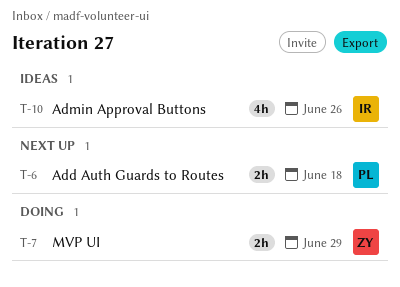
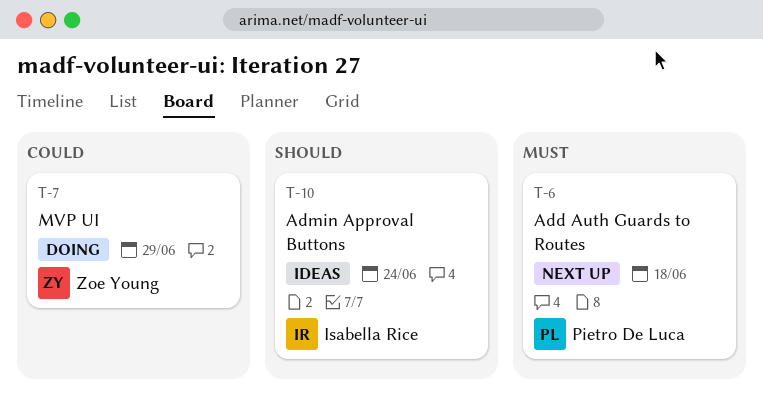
T-10, due: Jun 26 -> Jun 24

